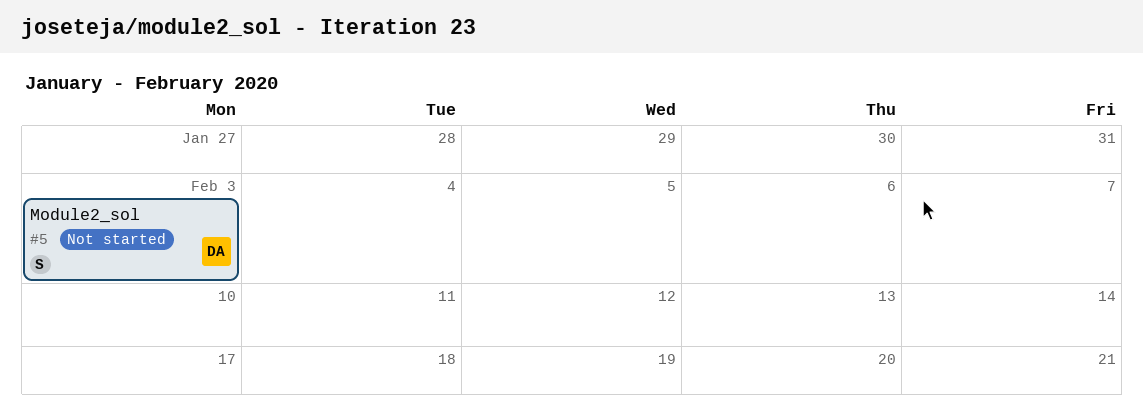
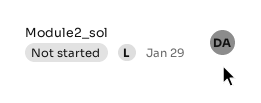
Module2_sol, estimate: S -> L
Module2_sol, due: Feb 3 -> Jan 29

